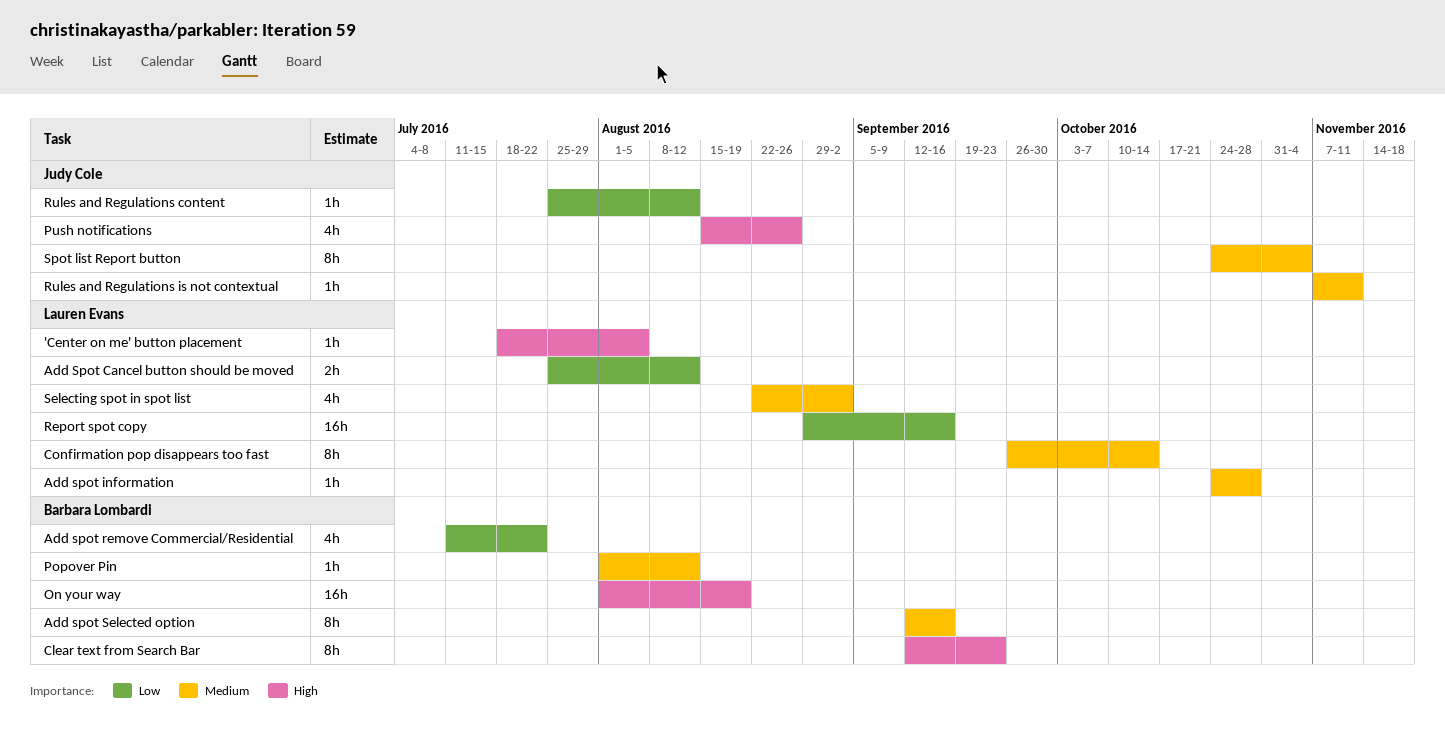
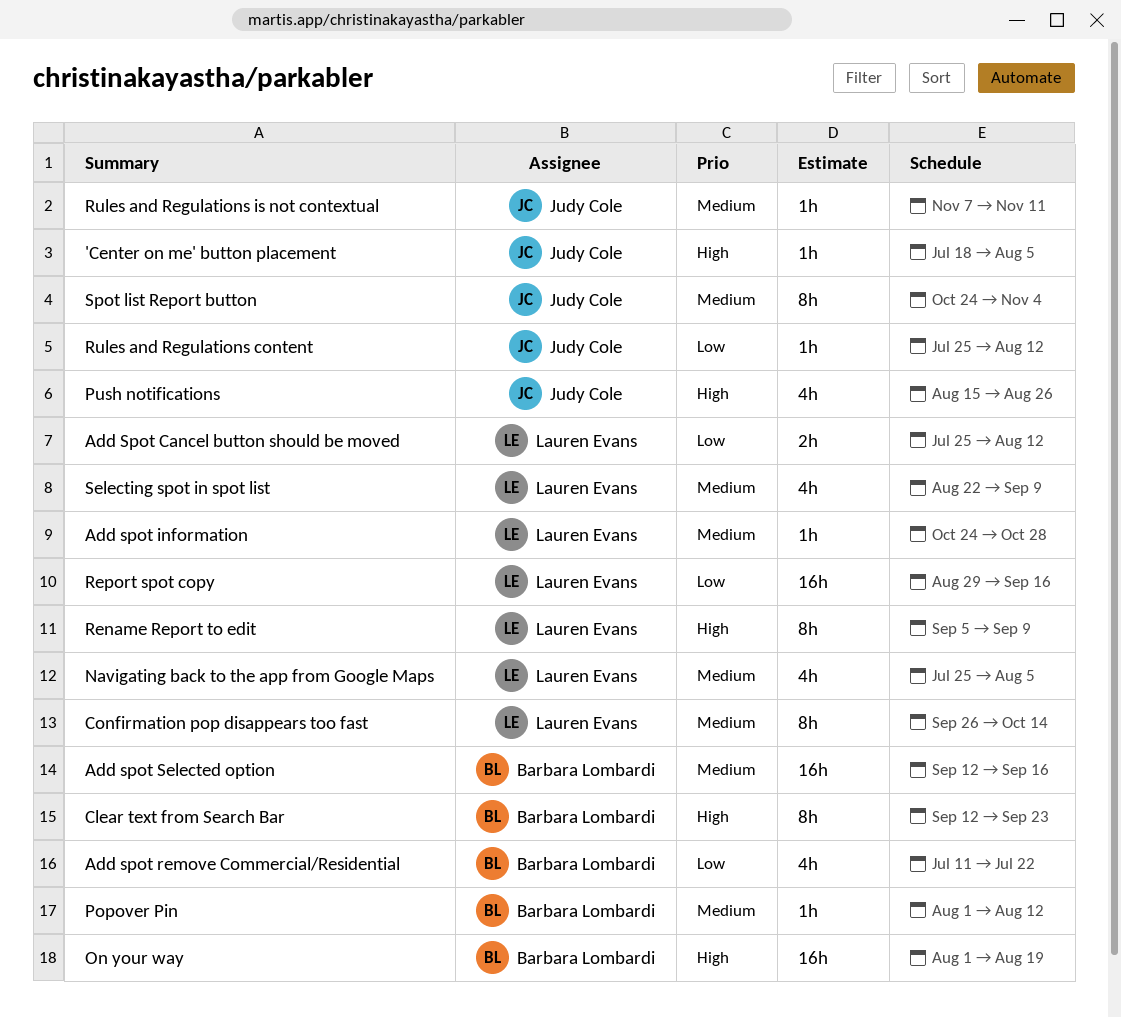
'Center on me' button placement, owner: Lauren Evans -> Judy Cole
Add spot Selected option, estimate: 8h -> 16h
Navigating back to the app from Google Maps: none -> present
Rename Report to edit: none -> present
Selecting spot in spot list, due: Sep 2 -> Sep 9

